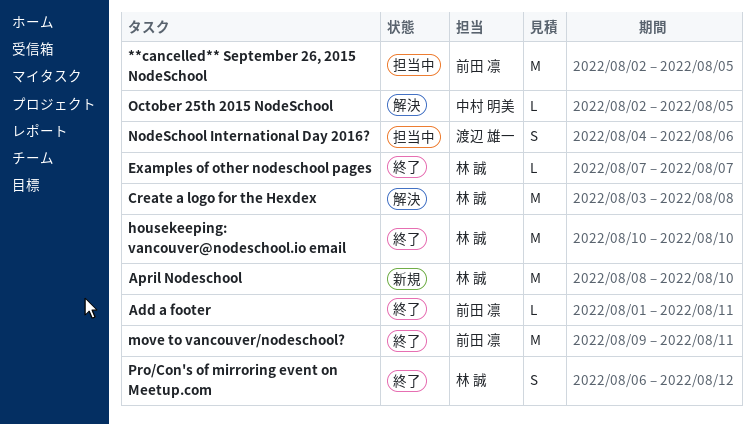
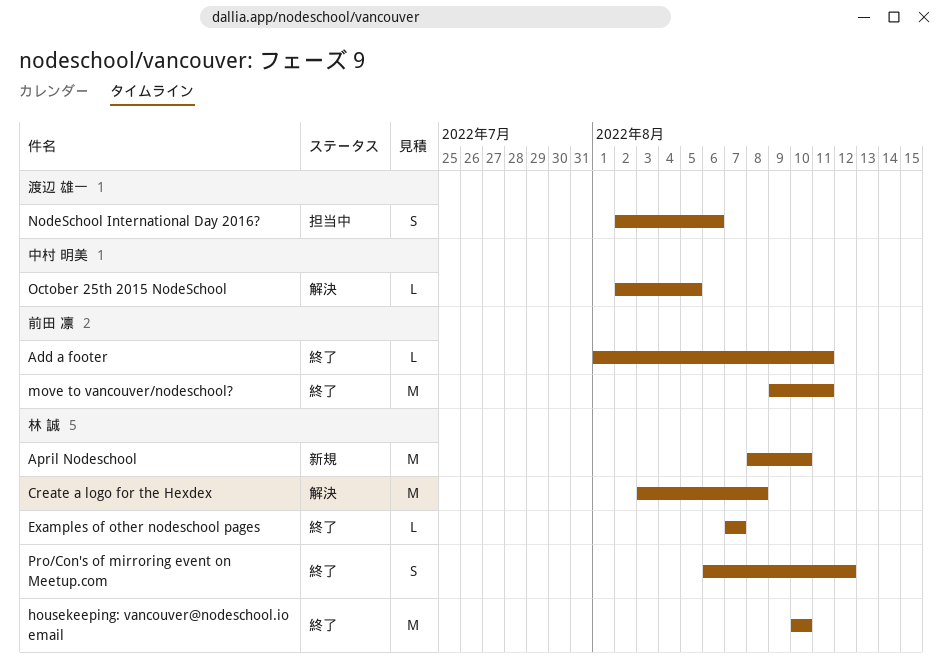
**cancelled** September 26, 2015 NodeSchool: present -> none
NodeSchool International Day 2016?, start: Aug 4 -> Aug 2

